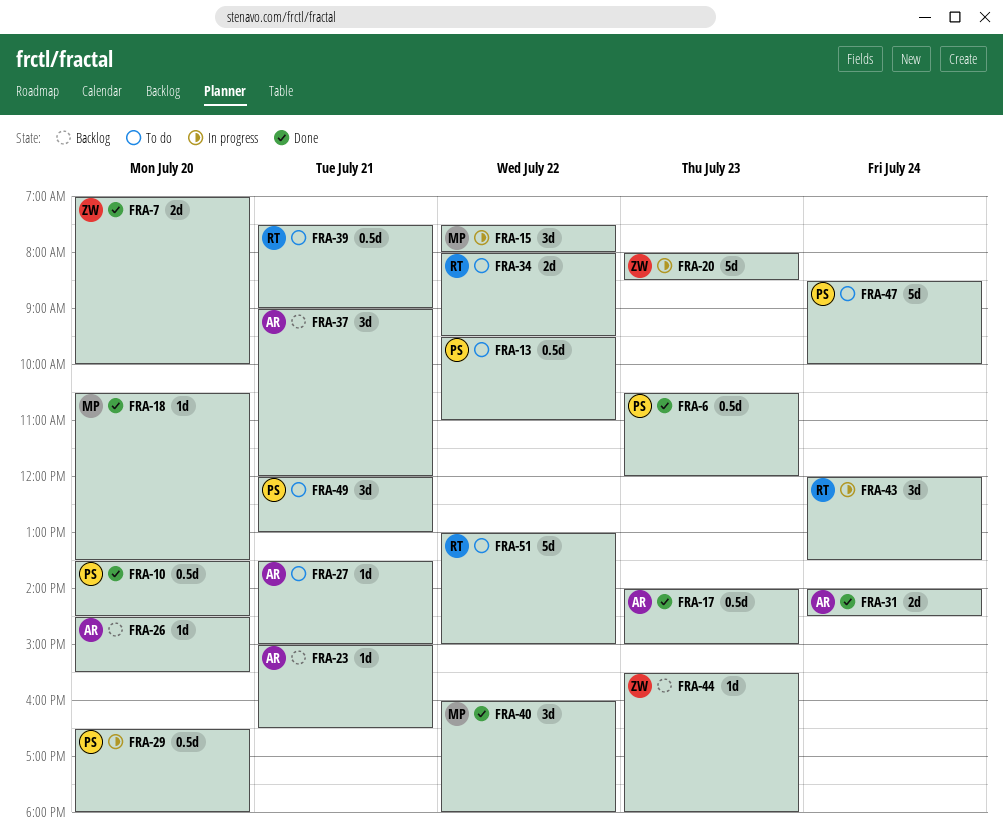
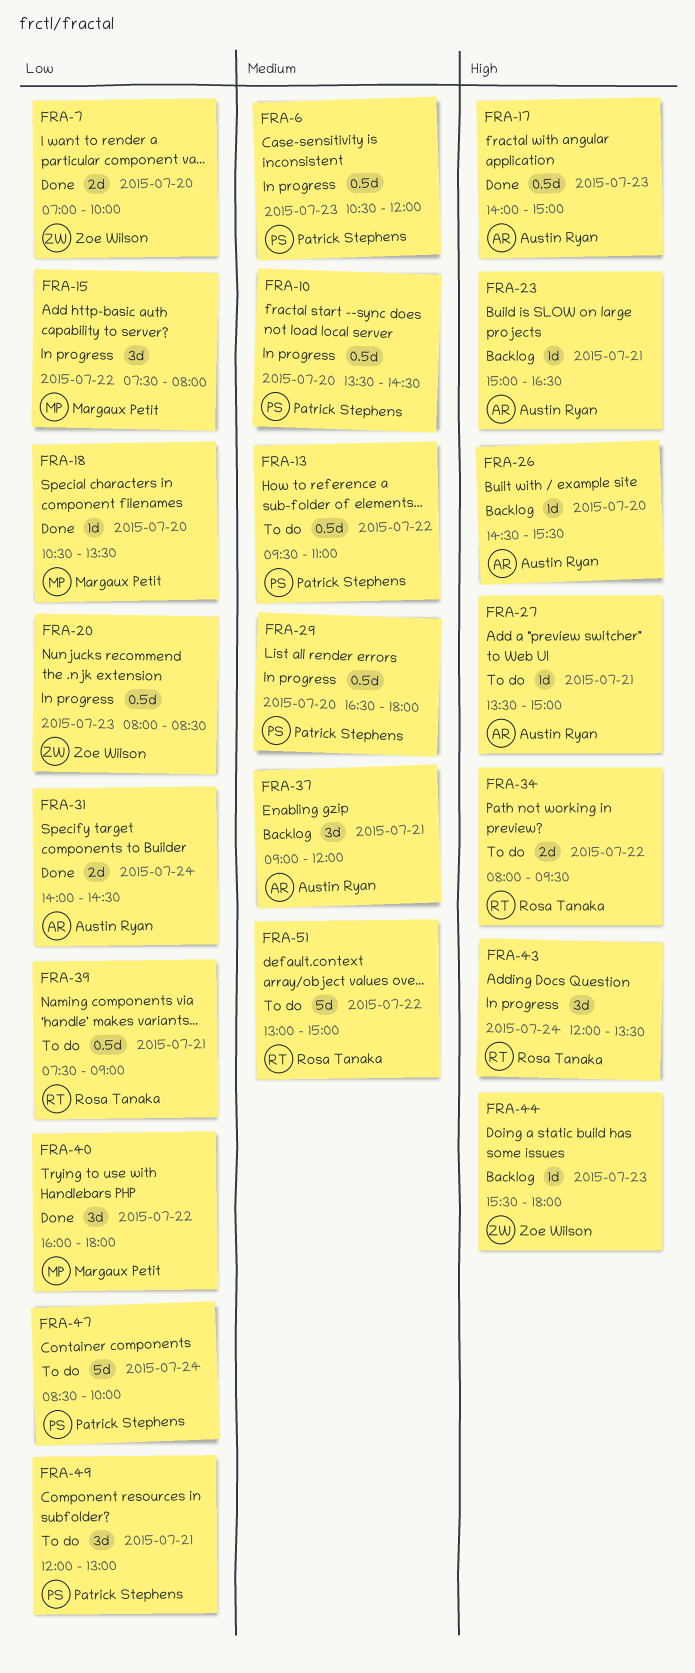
FRA-6, status: Done -> In progress
FRA-10, status: Done -> In progress
FRA-20, estimate: 5d -> 0.5d

